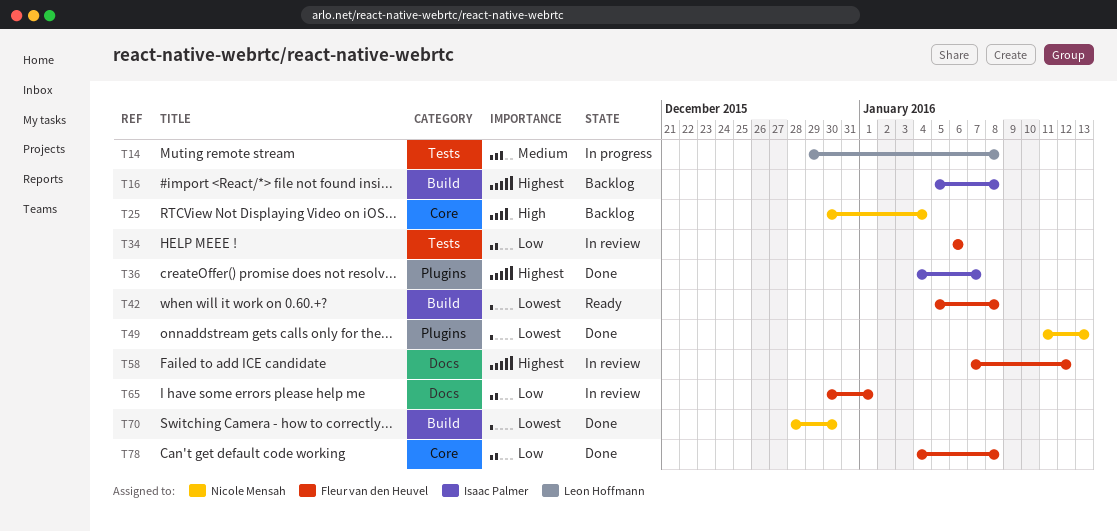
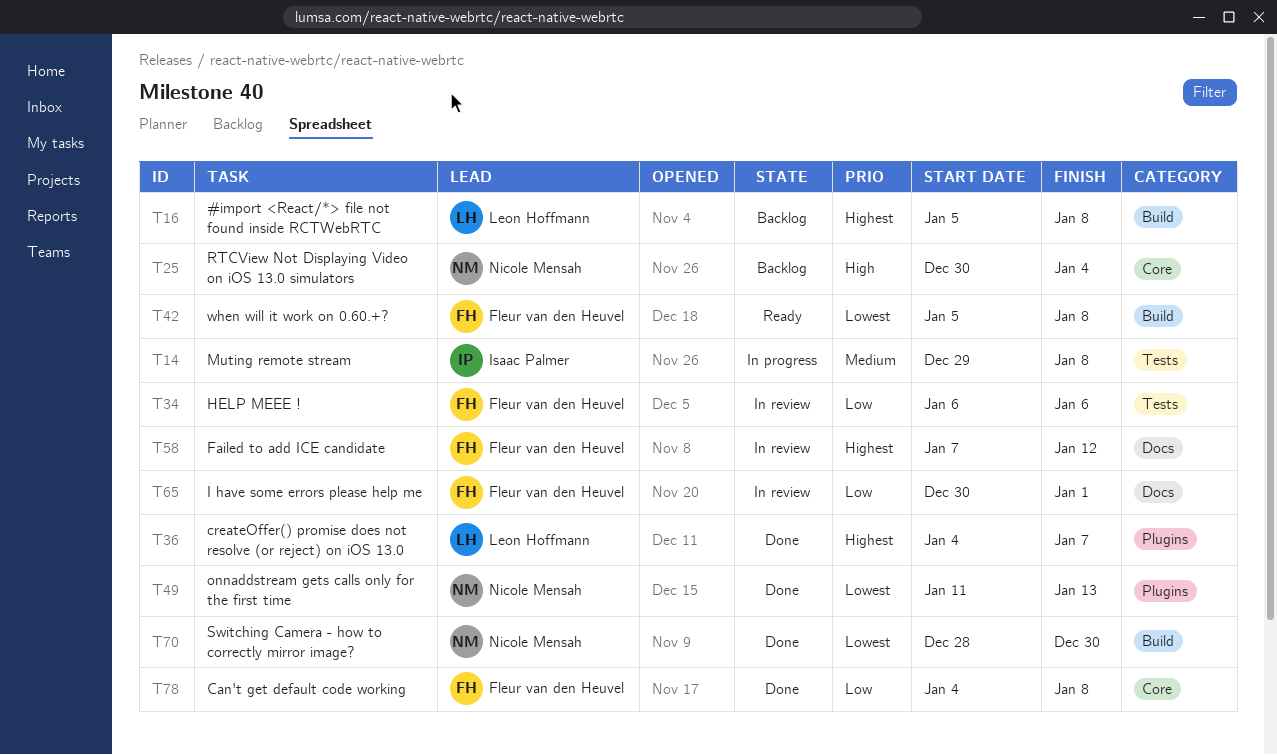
T14, owner: Leon Hoffmann -> Isaac Palmer
T16, owner: Isaac Palmer -> Leon Hoffmann
T36, owner: Isaac Palmer -> Leon Hoffmann

